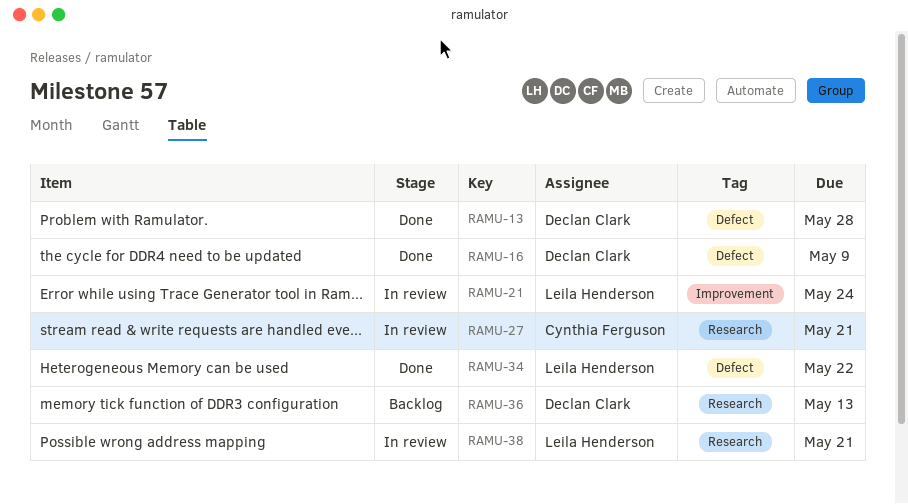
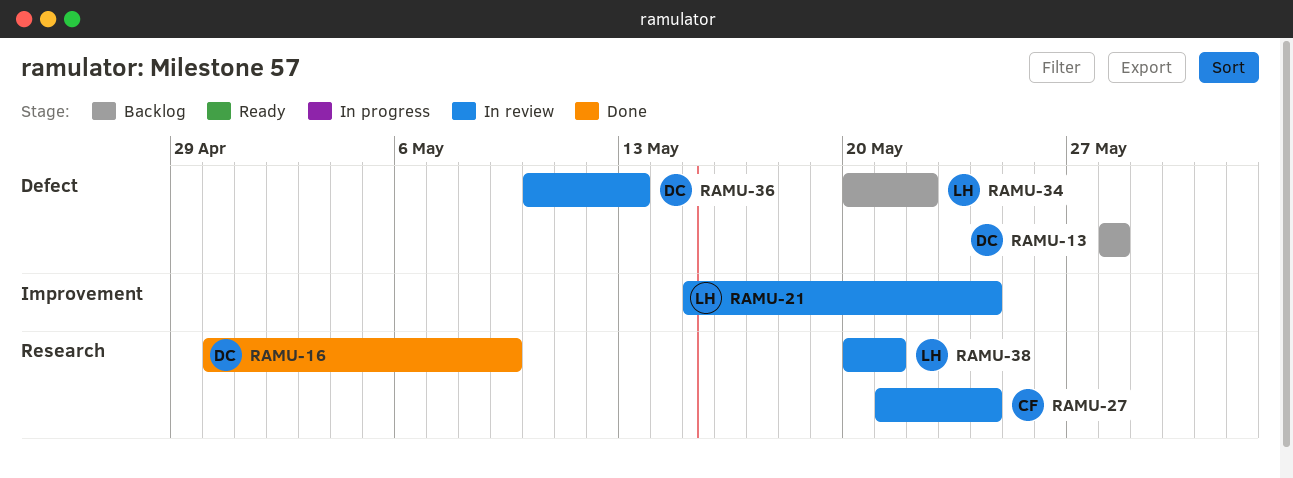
RAMU-13, status: Done -> Backlog
RAMU-16, label: Defect -> Research
RAMU-27, due: May 21 -> May 24
RAMU-34, status: Done -> Backlog
RAMU-36, status: Backlog -> In review
RAMU-36, label: Research -> Defect

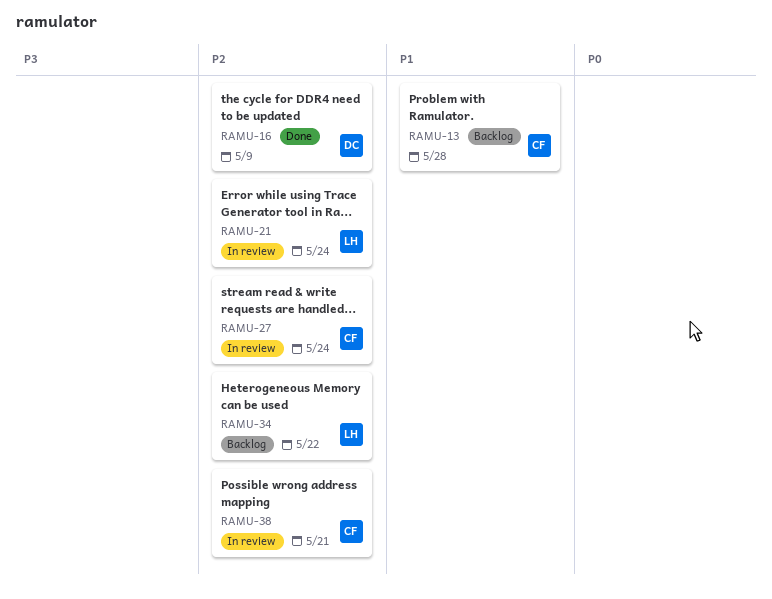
RAMU-13, owner: DC -> CF
RAMU-36: present -> none
RAMU-38, owner: LH -> CF

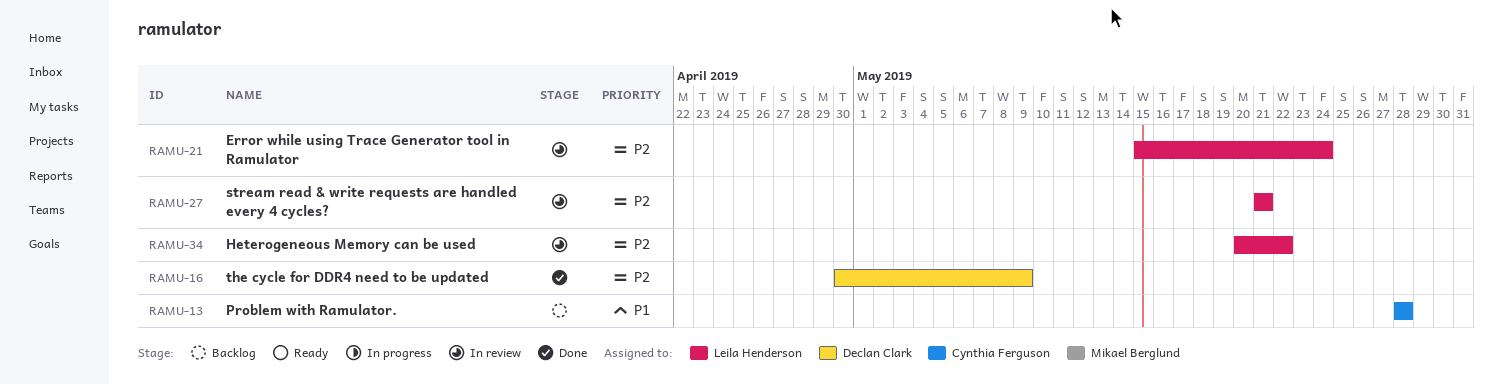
RAMU-27, owner: Cynthia Ferguson -> Leila Henderson
RAMU-27, due: May 24 -> May 21
RAMU-34, status: Backlog -> In review
RAMU-38: present -> none

